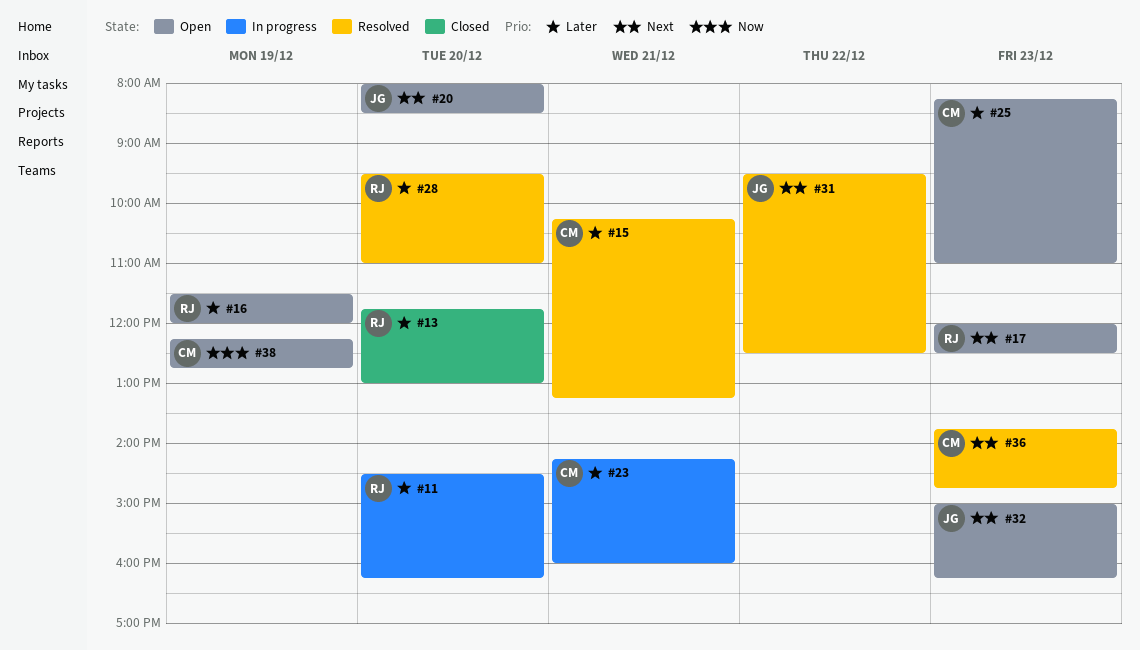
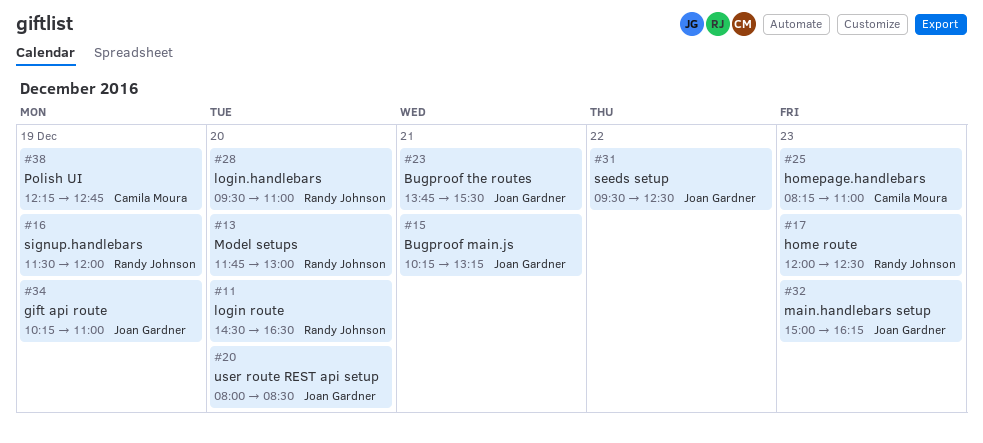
#11, ends: 16:15 -> 16:30
#15, owner: Camila Moura -> Joan Gardner
#23, owner: Camila Moura -> Joan Gardner
#23, begins: 14:15 -> 13:45
#23, ends: 16:00 -> 15:30
#34: none -> present
#36: present -> none

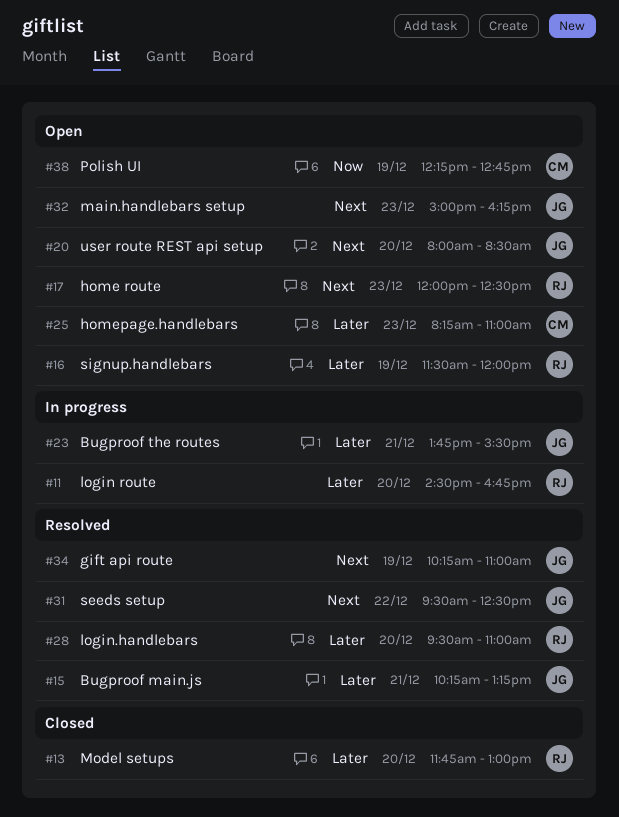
#11, ends: 16:30 -> 16:45

